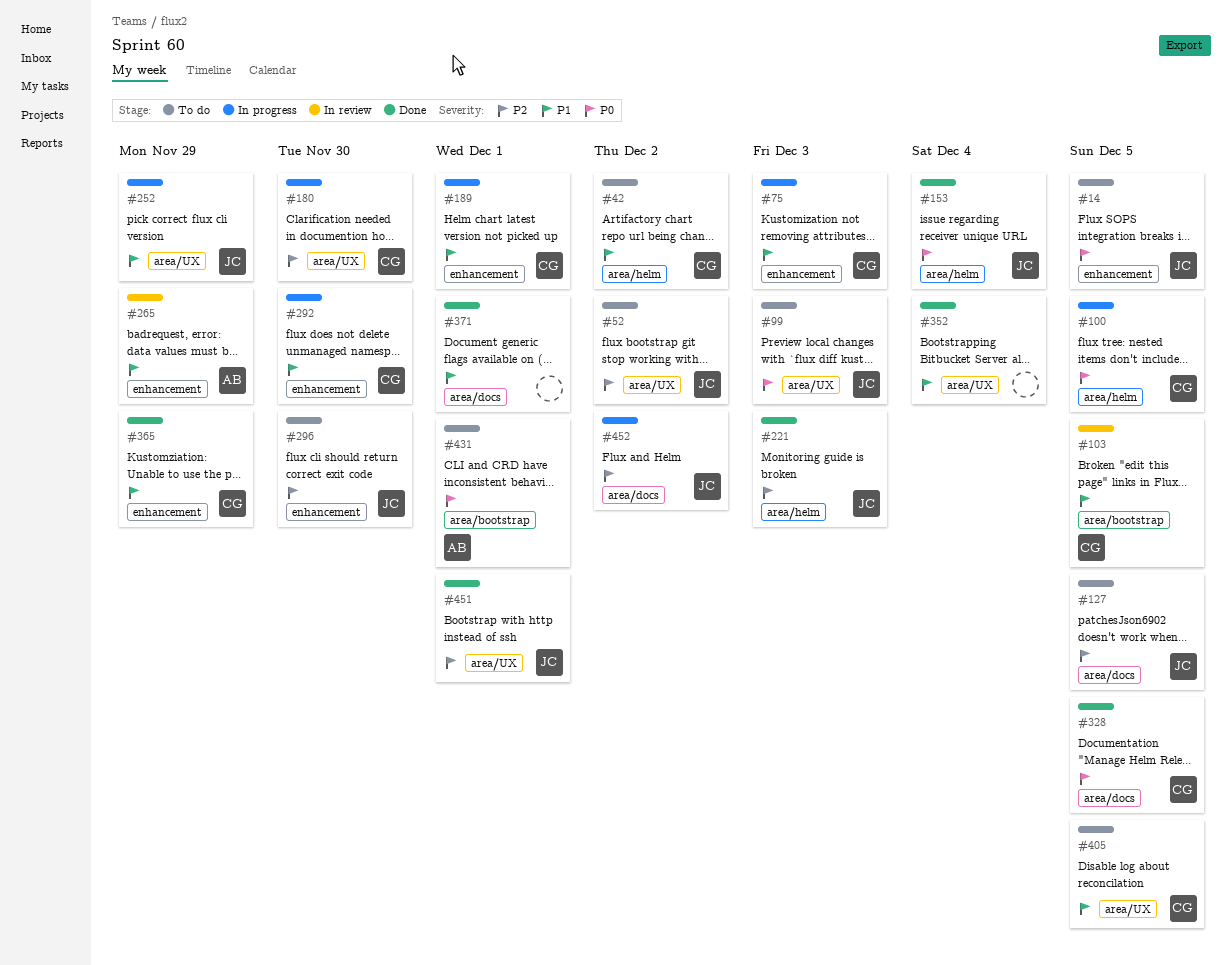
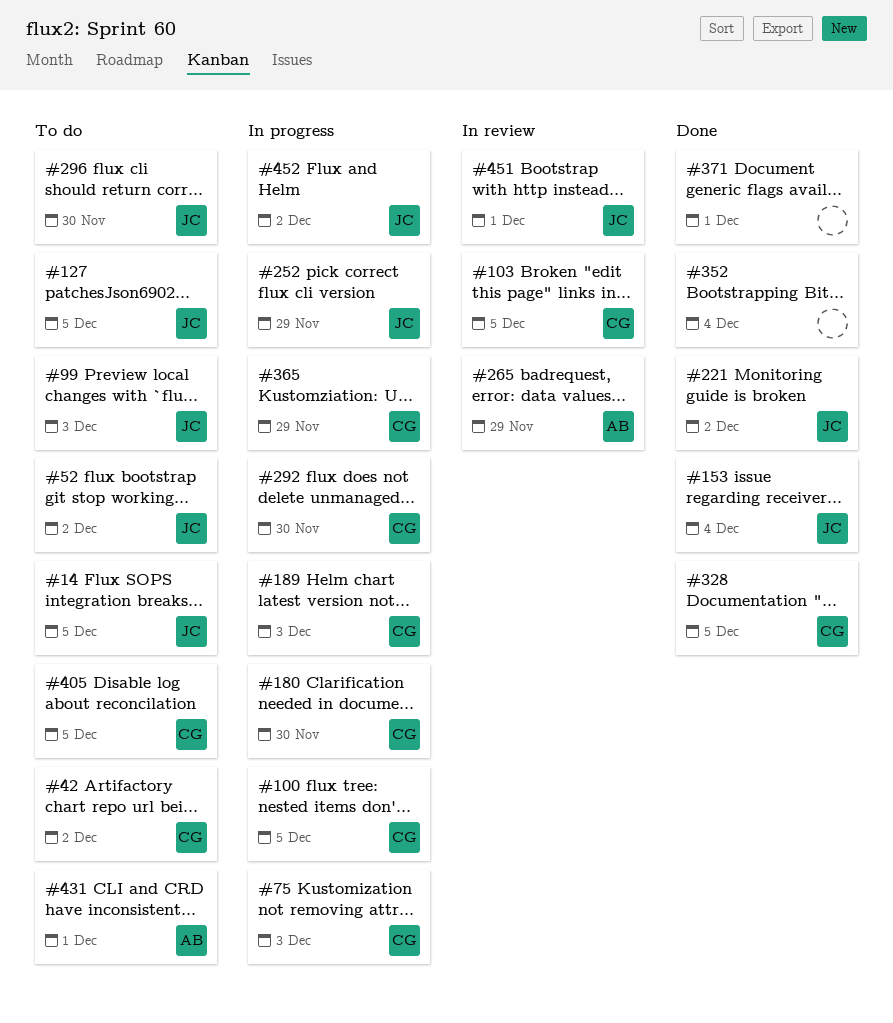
#189, due: Dec 1 -> Dec 3
#221, due: Dec 3 -> Dec 2
#365, status: Done -> In progress
#451, status: Done -> In review

